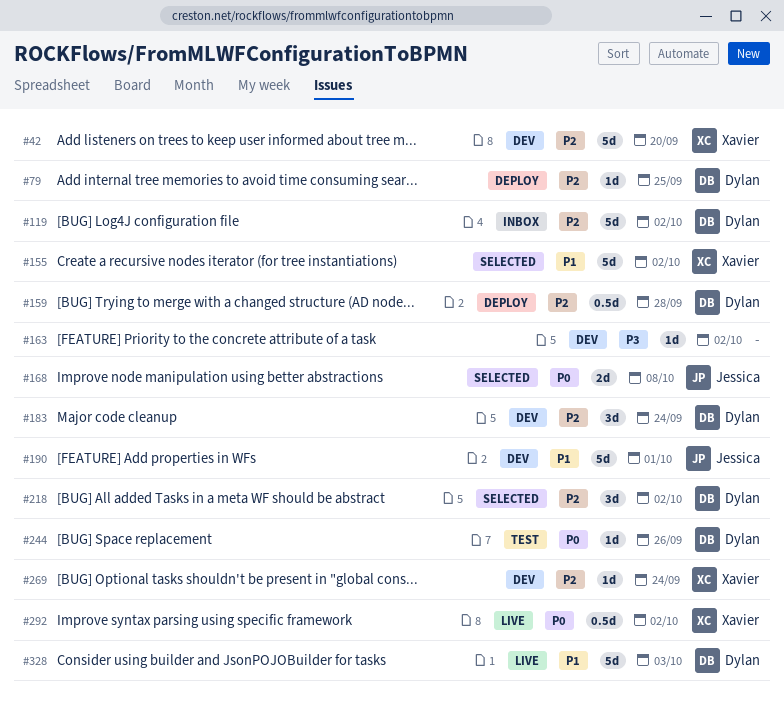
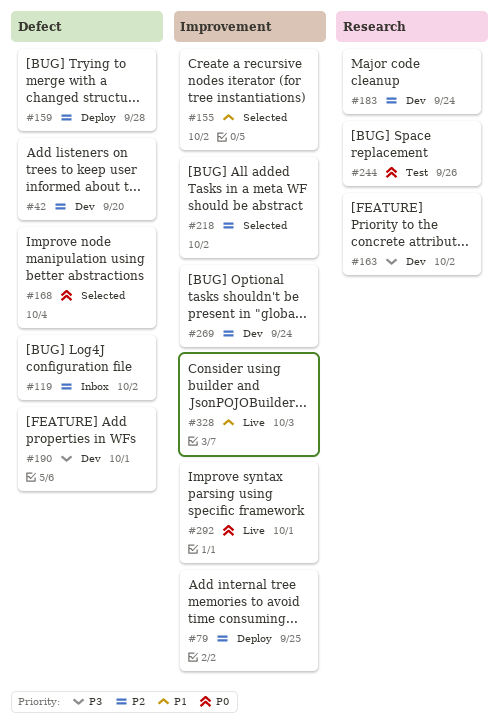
#168, due: Oct 8 -> Oct 4
#190, priority: P1 -> P3
#292, due: Oct 2 -> Oct 1

